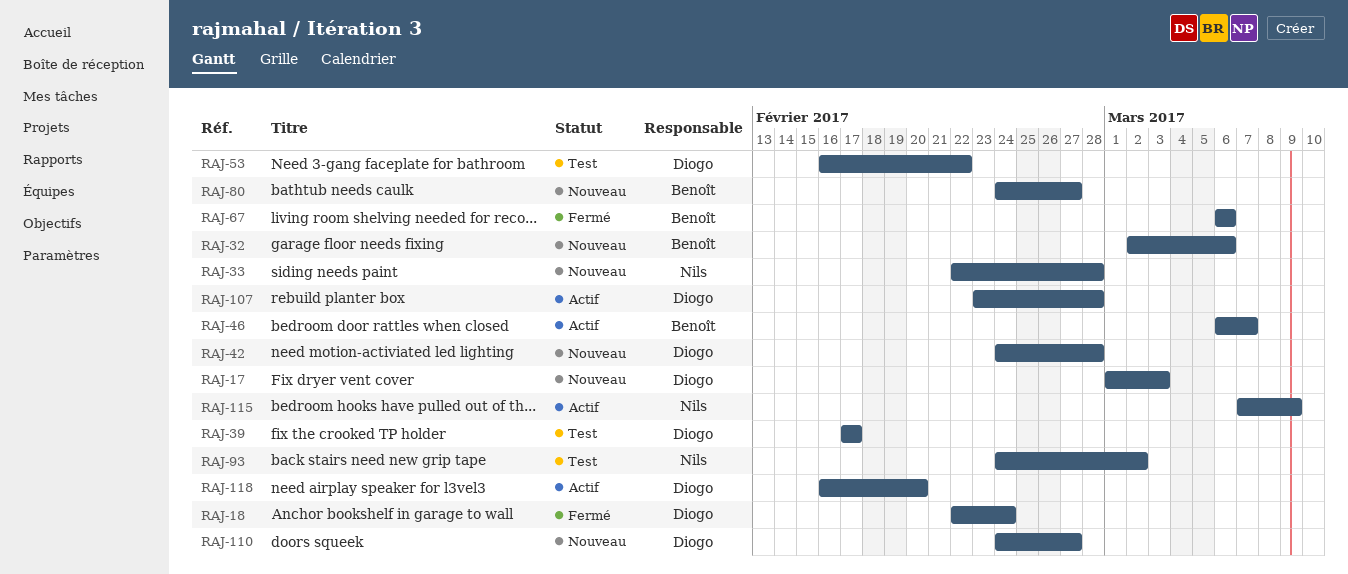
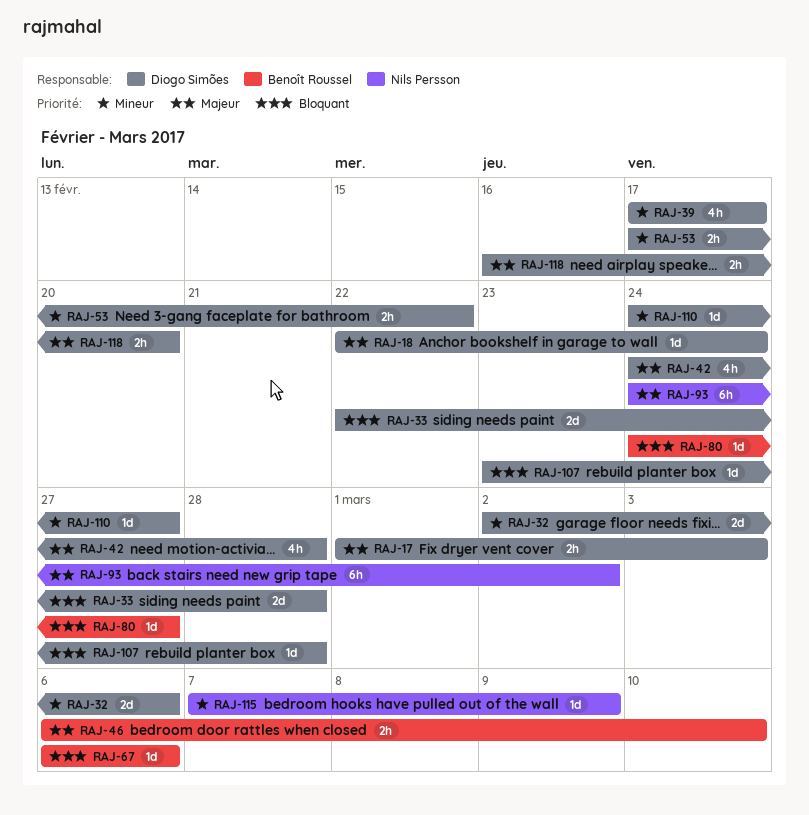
RAJ-32, owner: Benoît Roussel -> Diogo Simões
RAJ-33, owner: Nils Persson -> Diogo Simões
RAJ-46, due: Mar 7 -> Mar 10
RAJ-53, start: Feb 16 -> Feb 17

